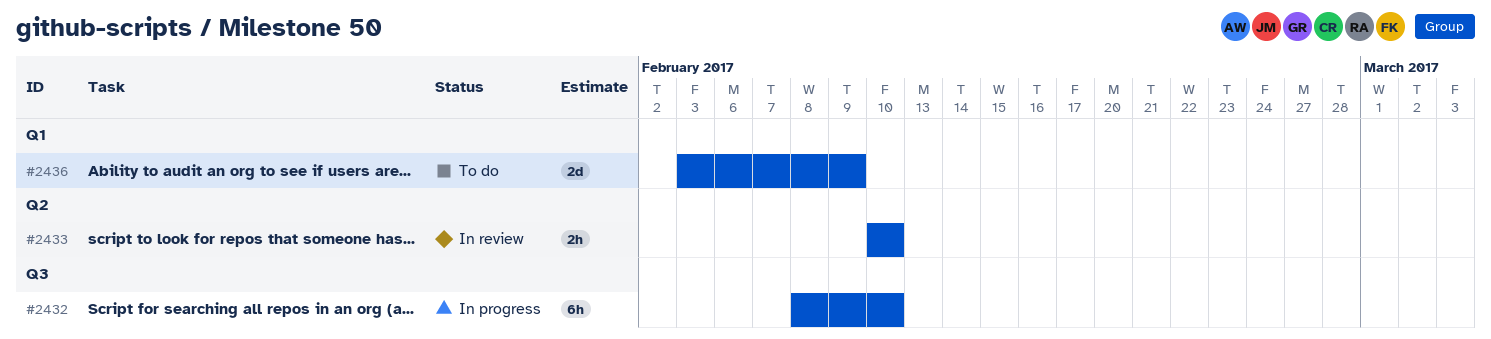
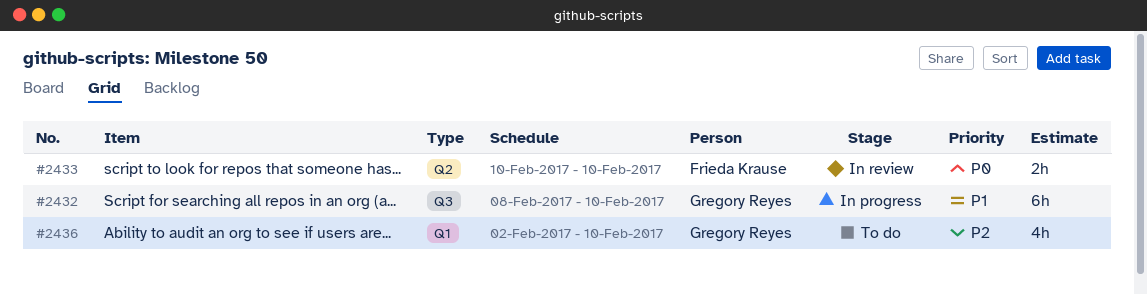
#2436, estimate: 2d -> 4h
#2436, start: Feb 3 -> Feb 2
#2436, due: Feb 9 -> Feb 10

